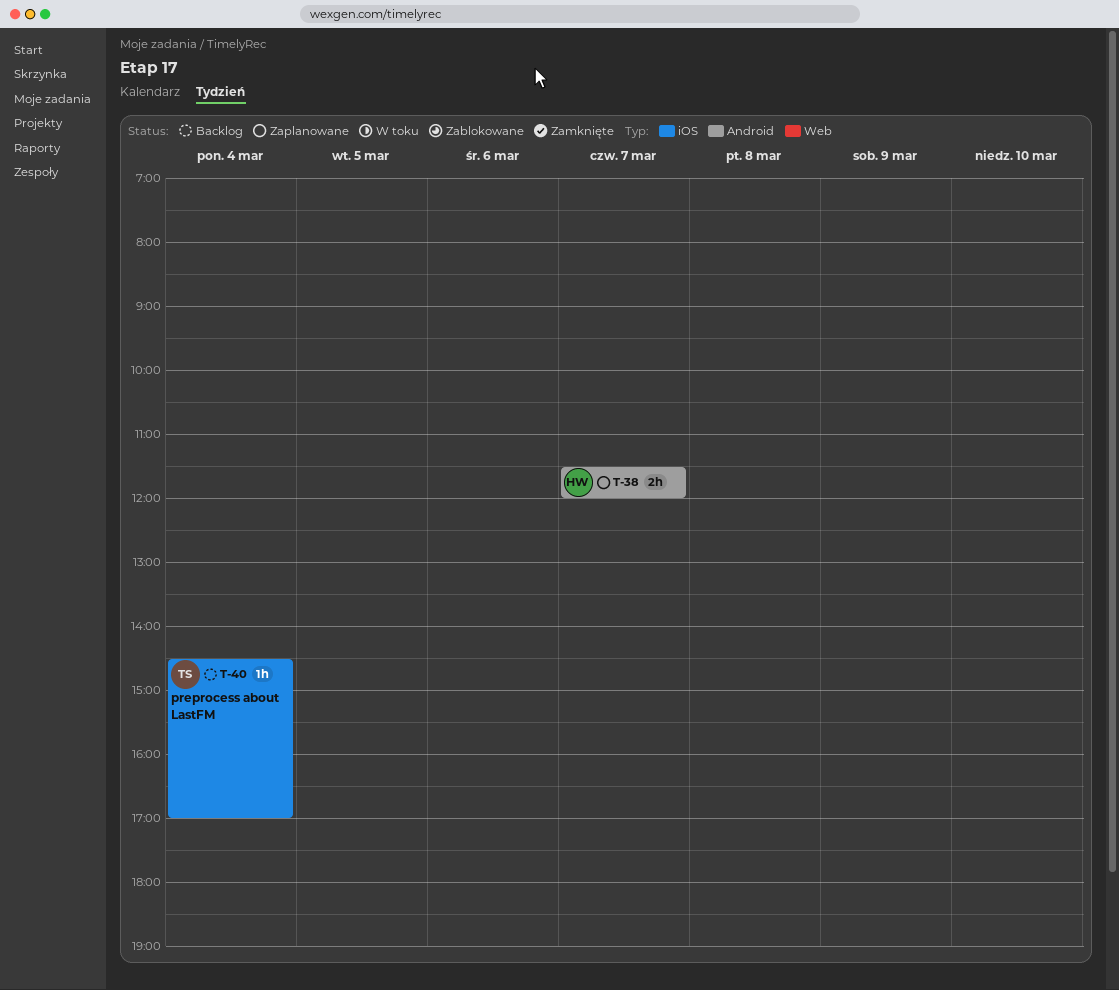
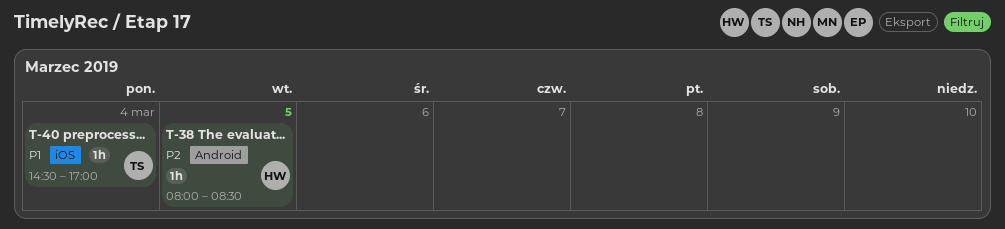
T-38, estimate: 2h -> 1h
T-38, day: Mar 7 -> Mar 5
T-38, begins: 11:30 -> 08:00
T-38, ends: 12:00 -> 08:30

